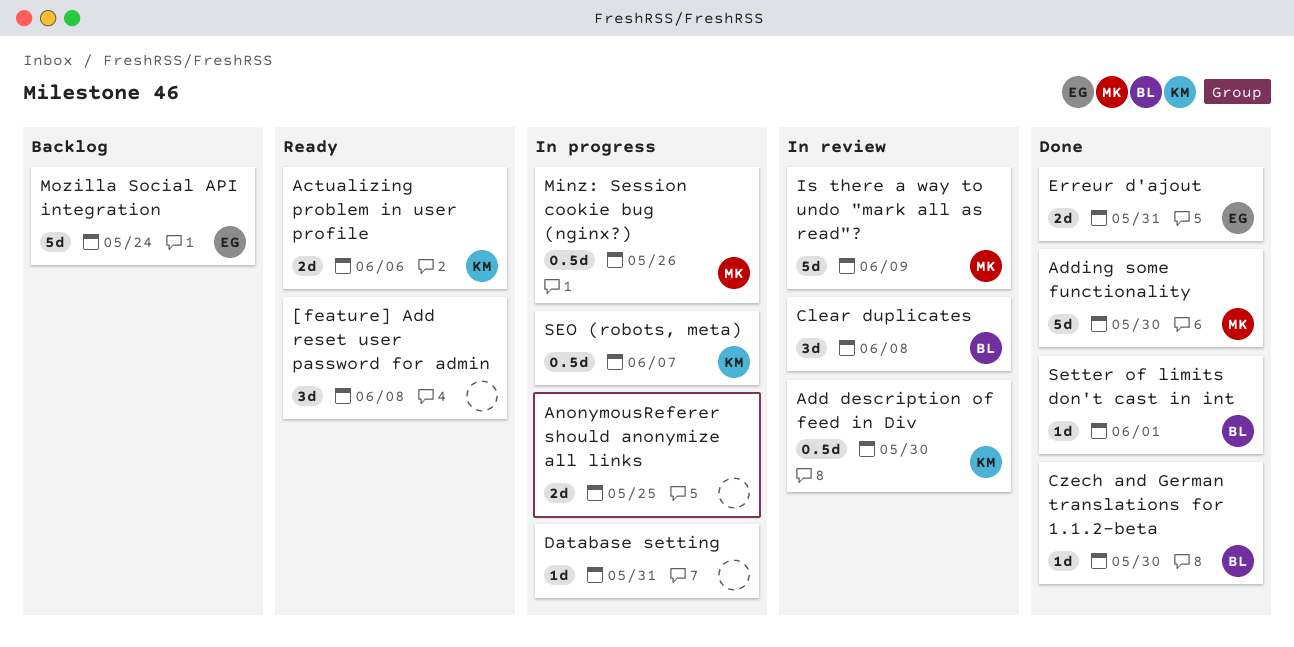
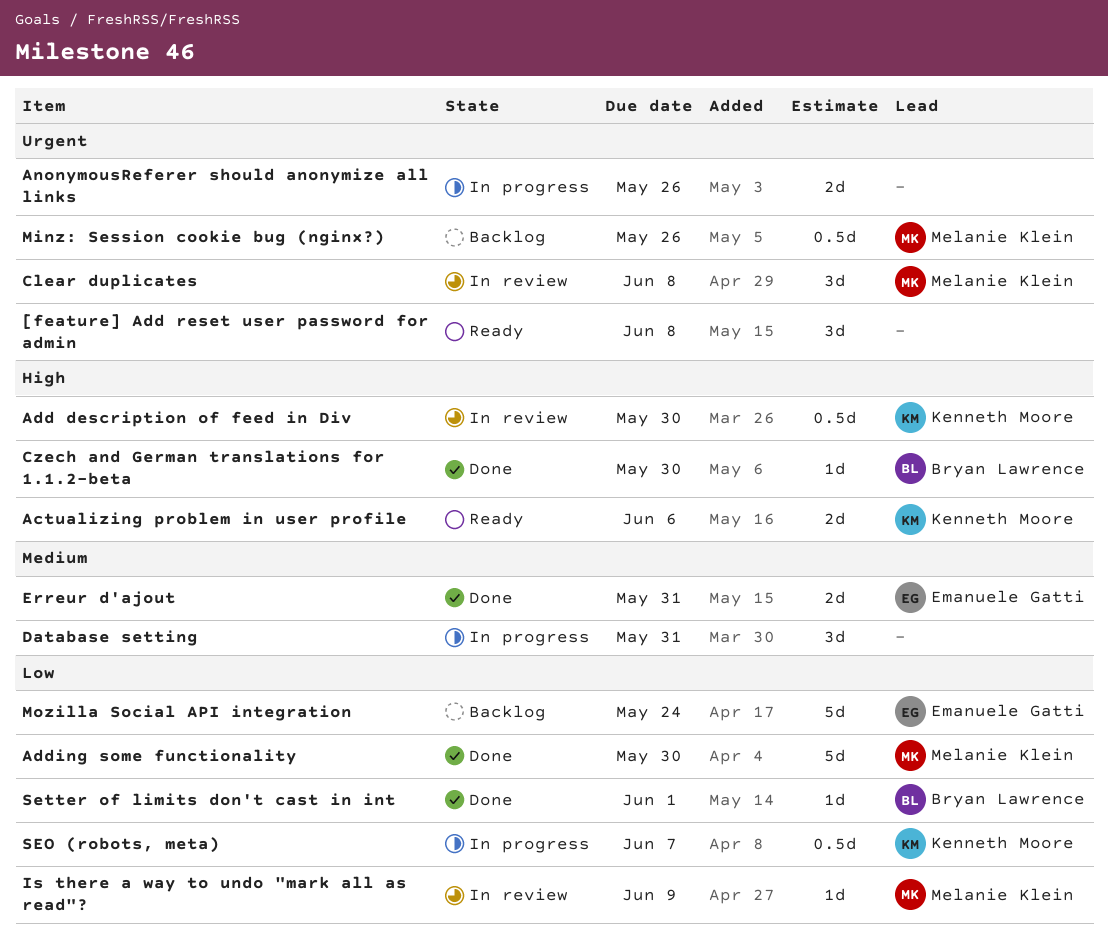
AnonymousReferer should anonymize all links, due: May 25 -> May 26
Clear duplicates, owner: Bryan Lawrence -> Melanie Klein
Database setting, estimate: 1d -> 3d
Is there a way to undo "mark all as read"?, estimate: 5d -> 1d
Minz: Session cookie bug (nginx?), status: In progress -> Backlog

